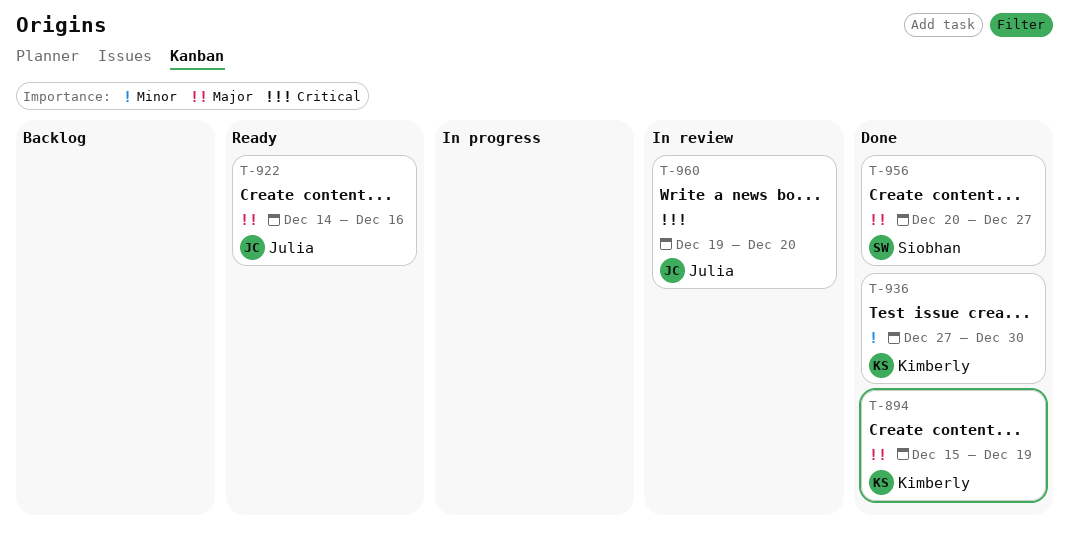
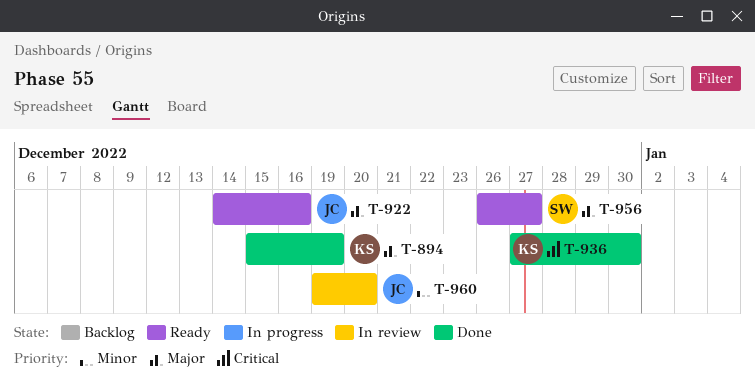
T-936, priority: Minor -> Critical
T-956, status: Done -> Ready
T-956, start: Dec 20 -> Dec 26
T-960, priority: Critical -> Minor

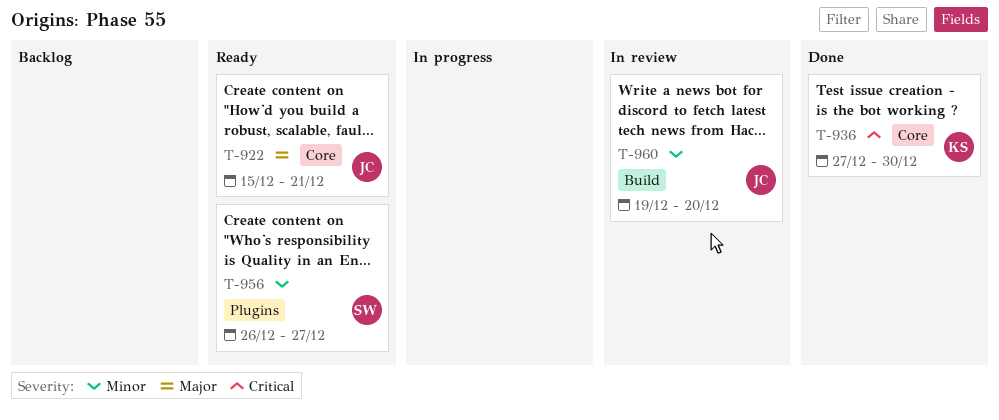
T-894: present -> none
T-922, start: Dec 14 -> Dec 15
T-922, due: Dec 16 -> Dec 21
T-956, priority: Major -> Minor

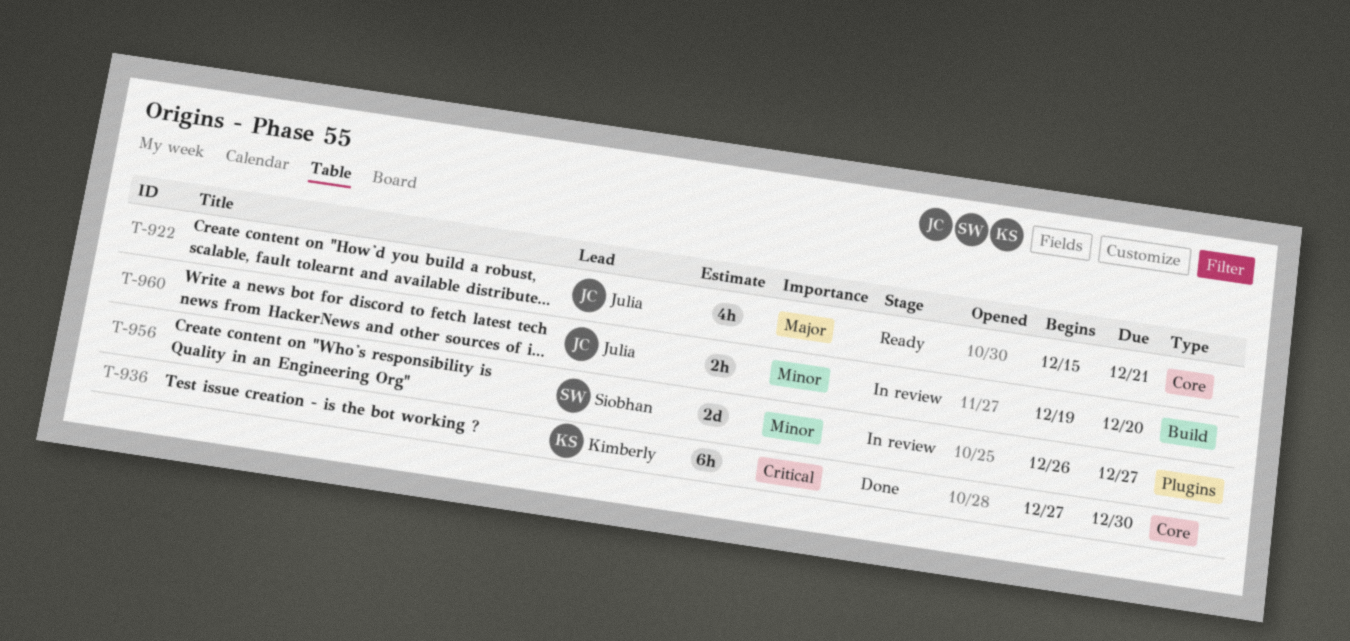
T-956, status: Ready -> In review

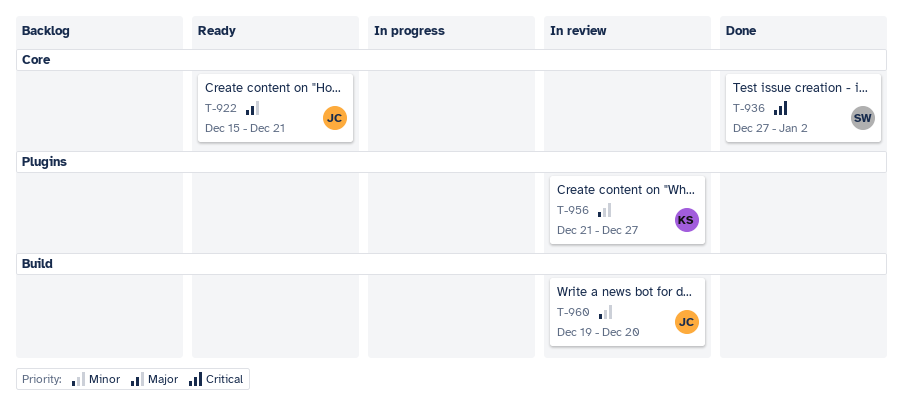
T-936, owner: Kimberly -> Siobhan
T-936, due: Dec 30 -> Jan 2
T-956, owner: Siobhan -> Kimberly
T-956, start: Dec 26 -> Dec 21

